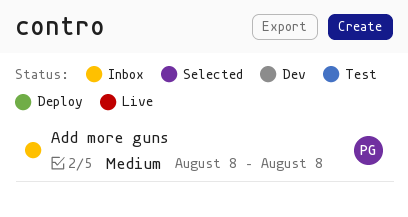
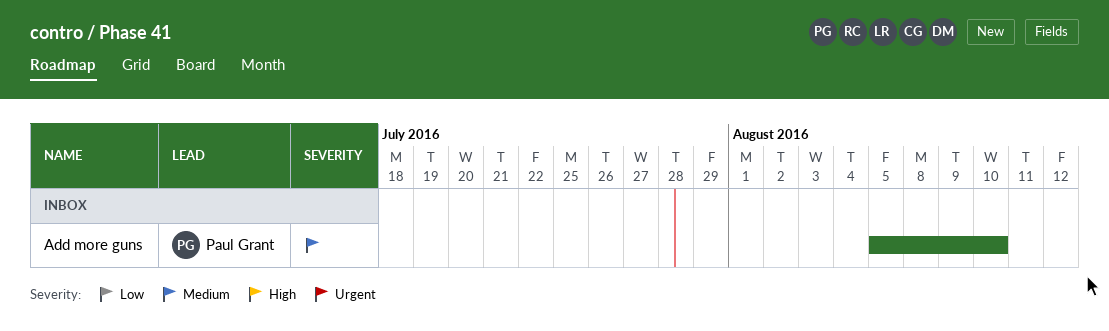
Add more guns, start: Aug 8 -> Aug 5
Add more guns, due: Aug 8 -> Aug 10

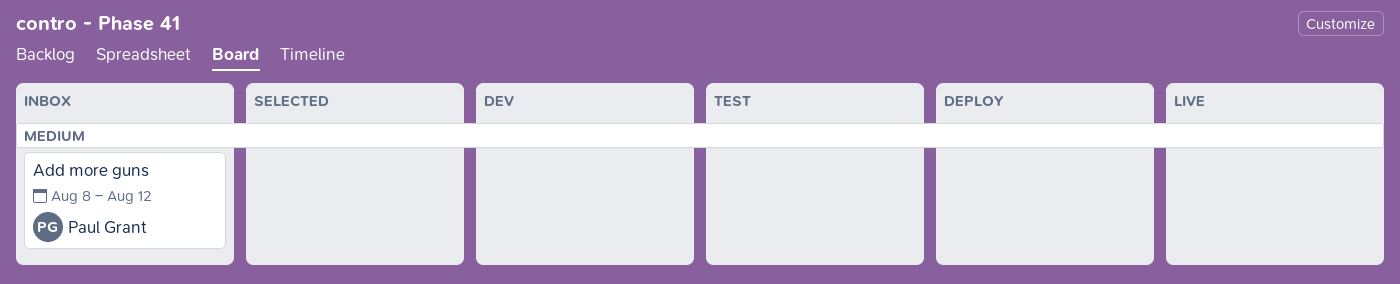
Add more guns, start: Aug 5 -> Aug 8
Add more guns, due: Aug 10 -> Aug 12

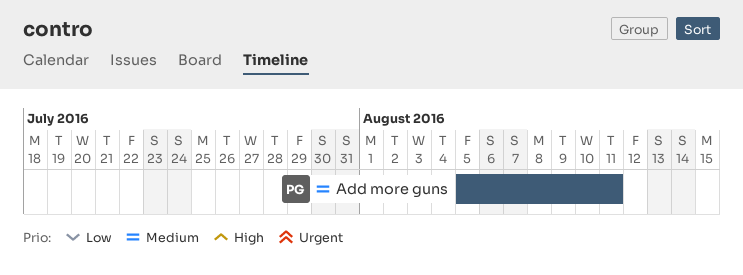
Add more guns, start: Aug 8 -> Aug 5
Add more guns, due: Aug 12 -> Aug 11

